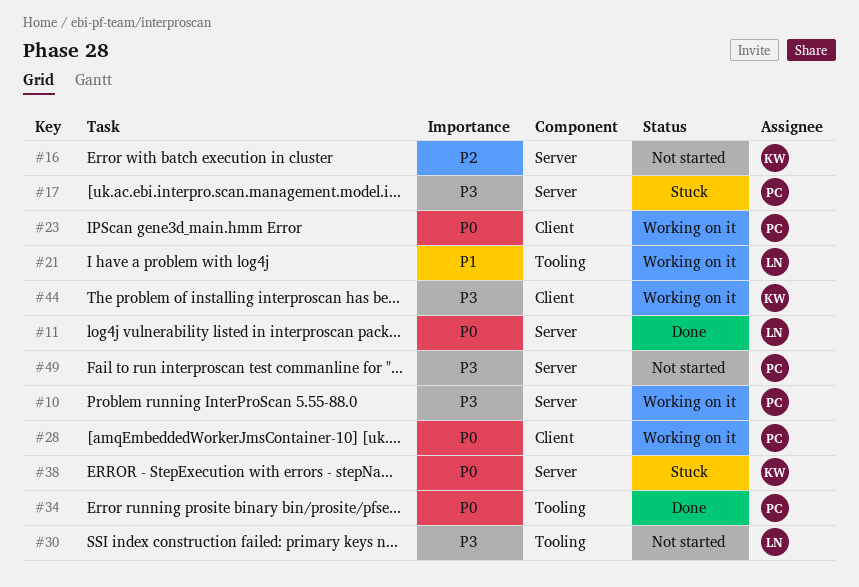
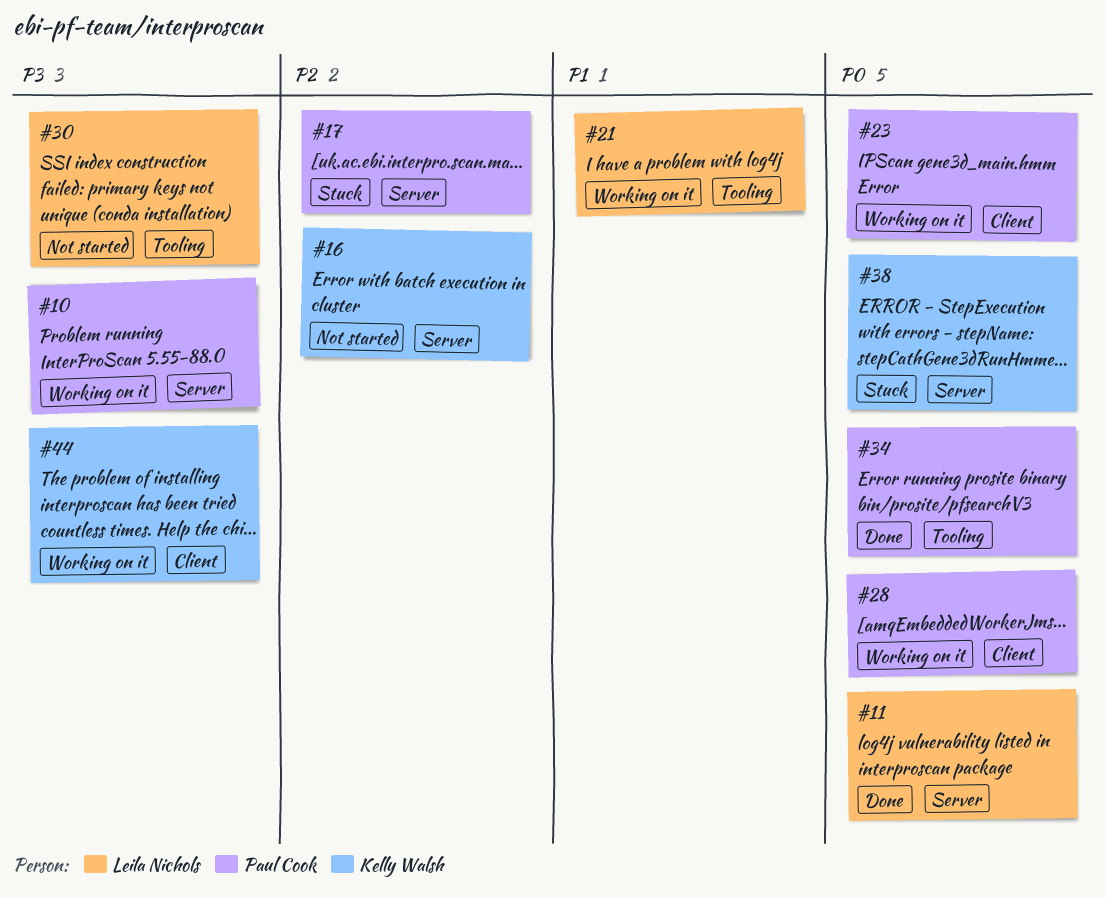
#17, priority: P3 -> P2
#49: present -> none

